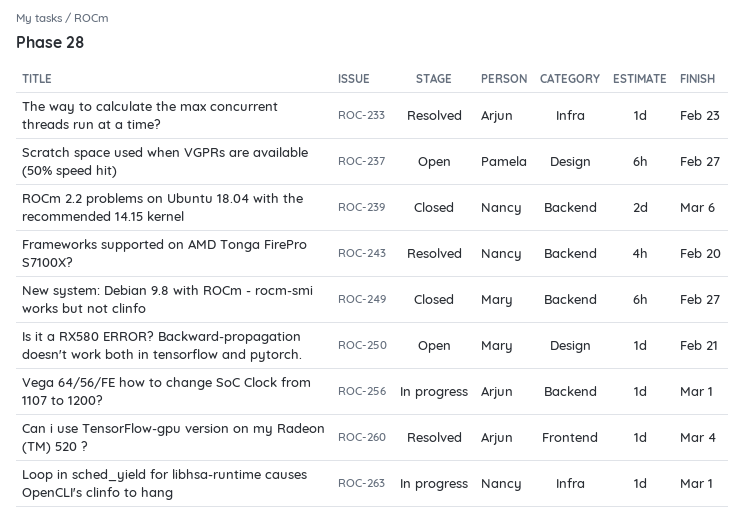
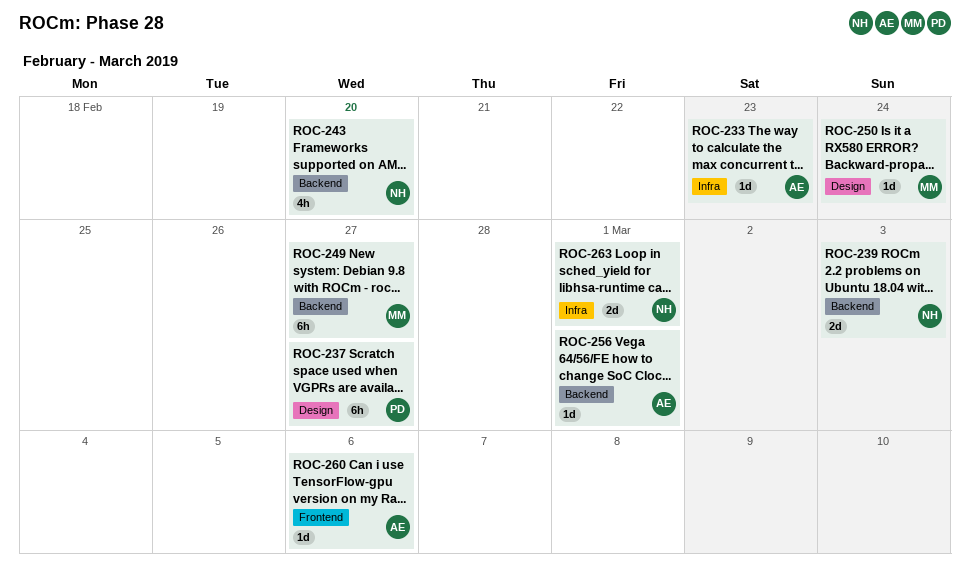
ROC-239, due: Mar 6 -> Mar 3
ROC-250, due: Feb 21 -> Feb 24
ROC-260, due: Mar 4 -> Mar 6
ROC-263, estimate: 1d -> 2d

